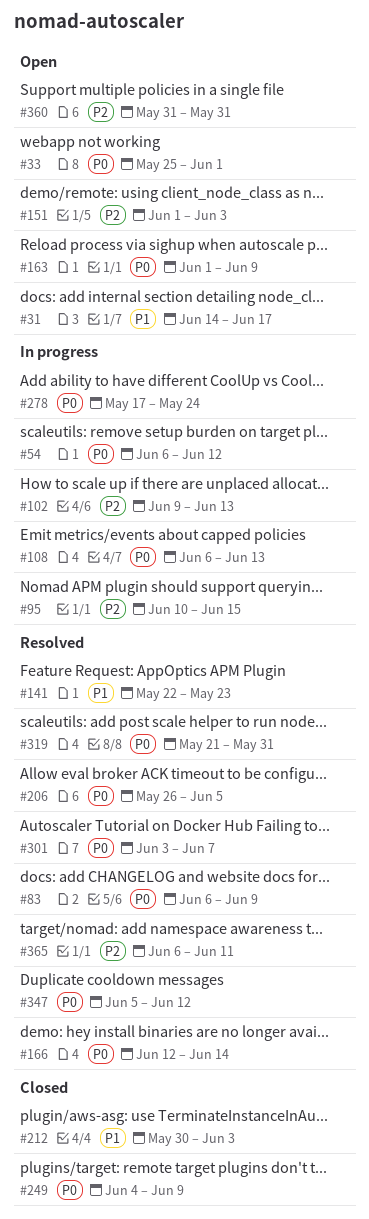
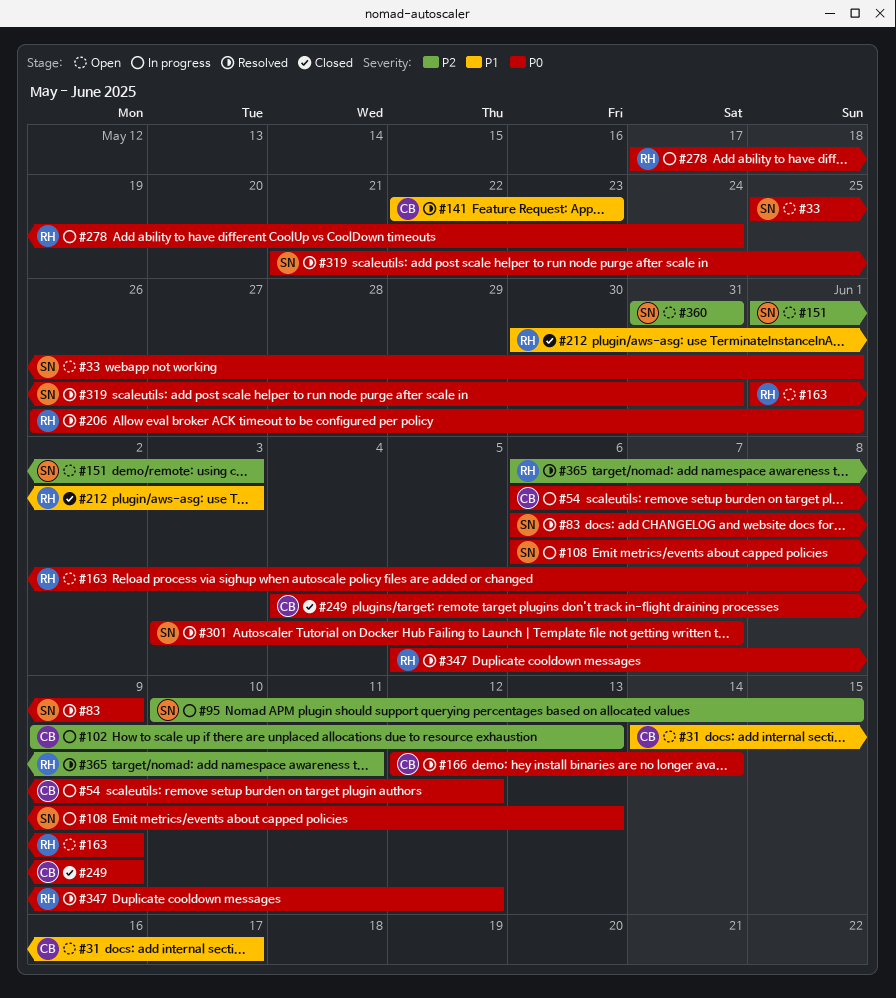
#206, due: Jun 5 -> Jun 1

